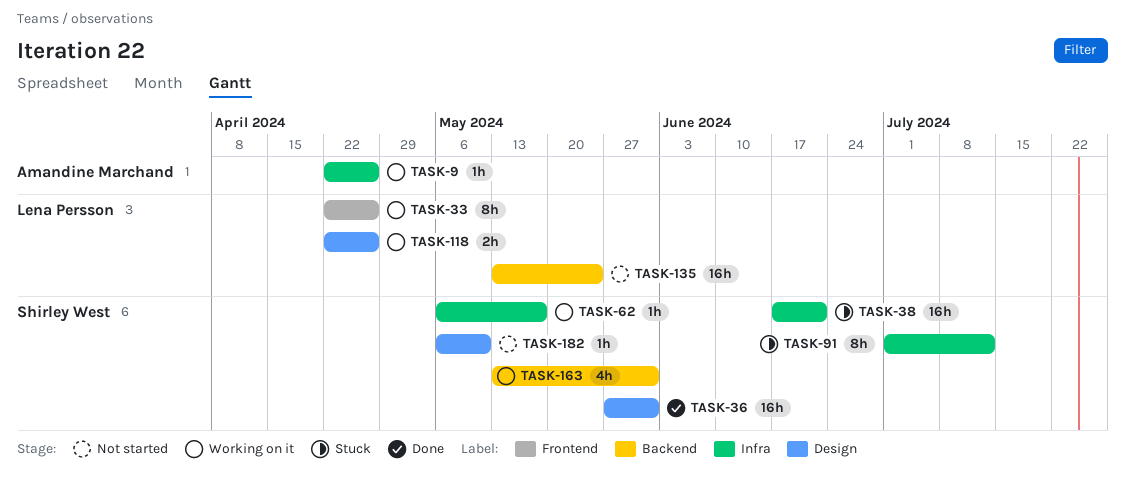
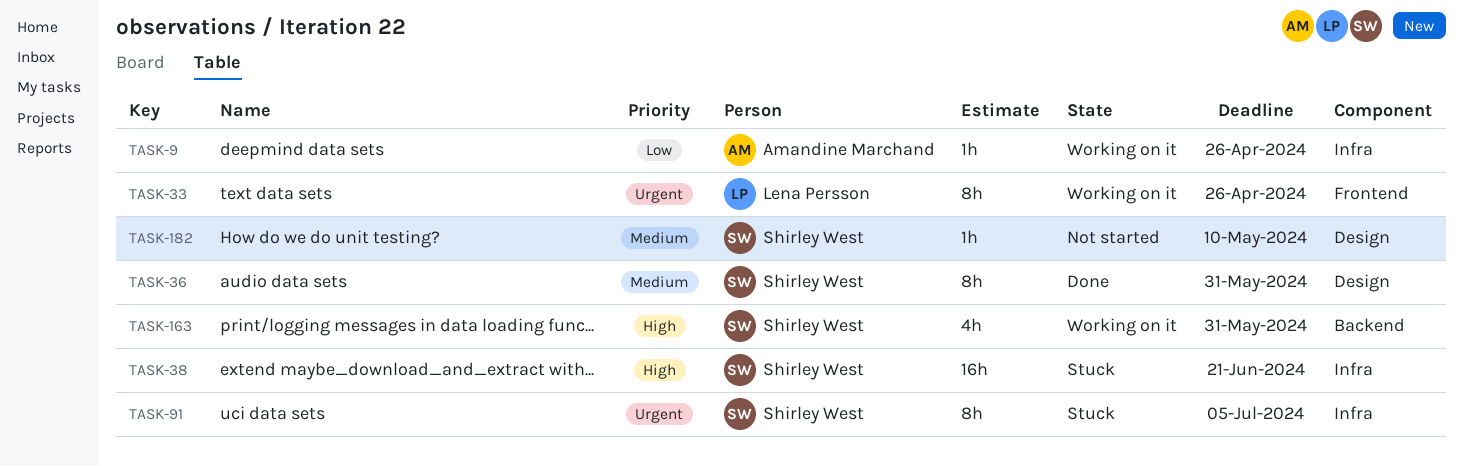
TASK-36, estimate: 16h -> 8h
TASK-62: present -> none
TASK-91, due: Jul 12 -> Jul 5
TASK-118: present -> none
TASK-135: present -> none

